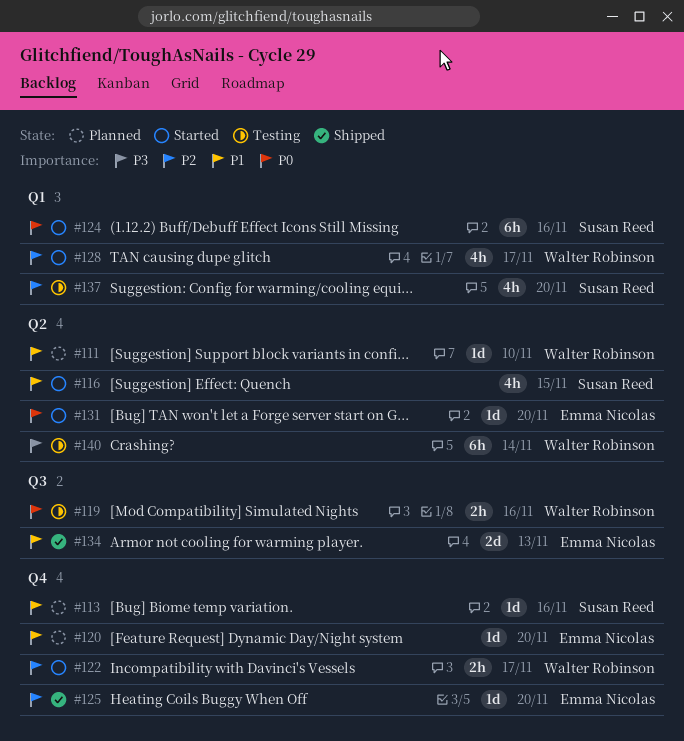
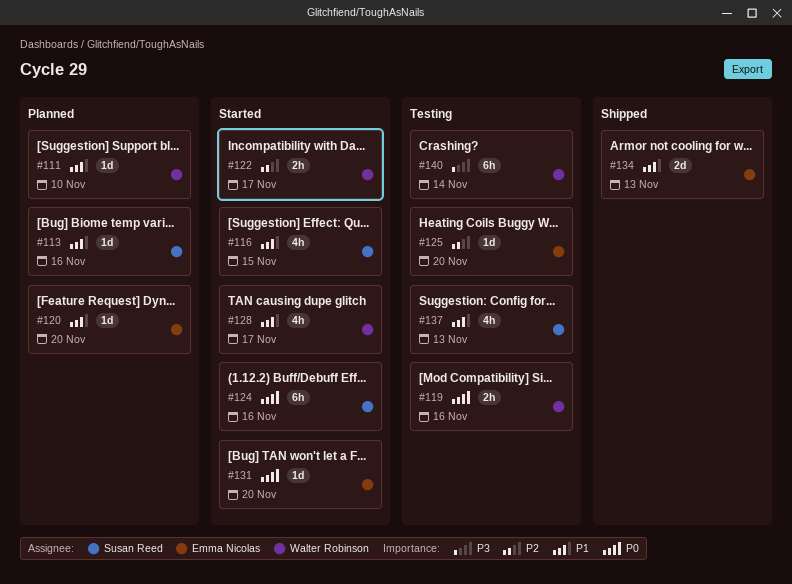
#125, status: Shipped -> Testing
#128, priority: P2 -> P1
#137, priority: P2 -> P1
#137, due: Nov 20 -> Nov 13

